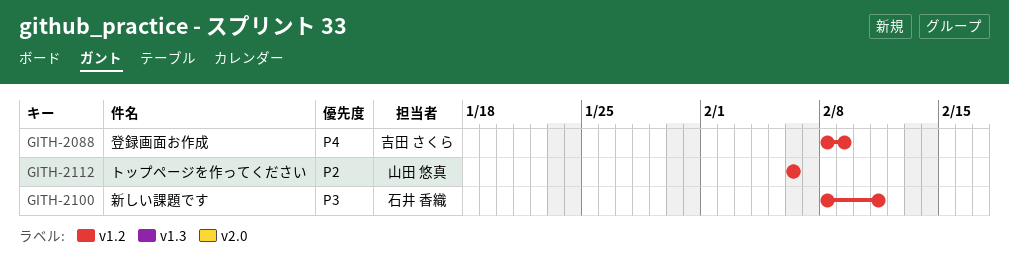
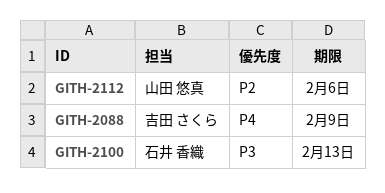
GITH-2100, due: Feb 11 -> Feb 13

